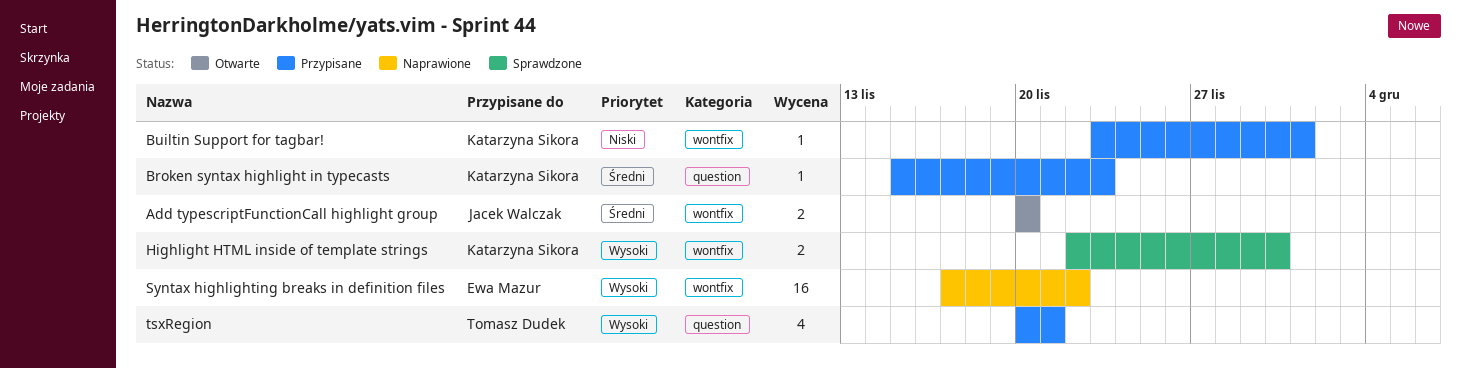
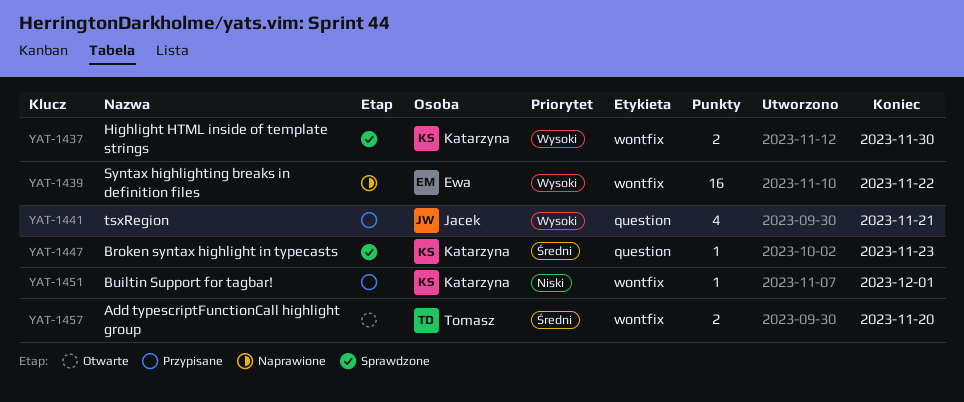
Add typescriptFunctionCall highlight group, owner: Jacek Walczak -> Tomasz Dudek
Broken syntax highlight in typecasts, status: Przypisane -> Sprawdzone
tsxRegion, owner: Tomasz Dudek -> Jacek Walczak

